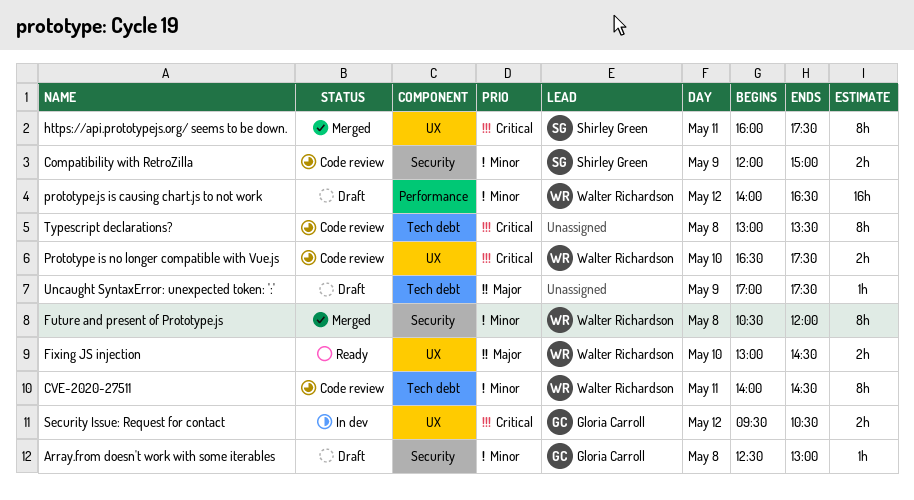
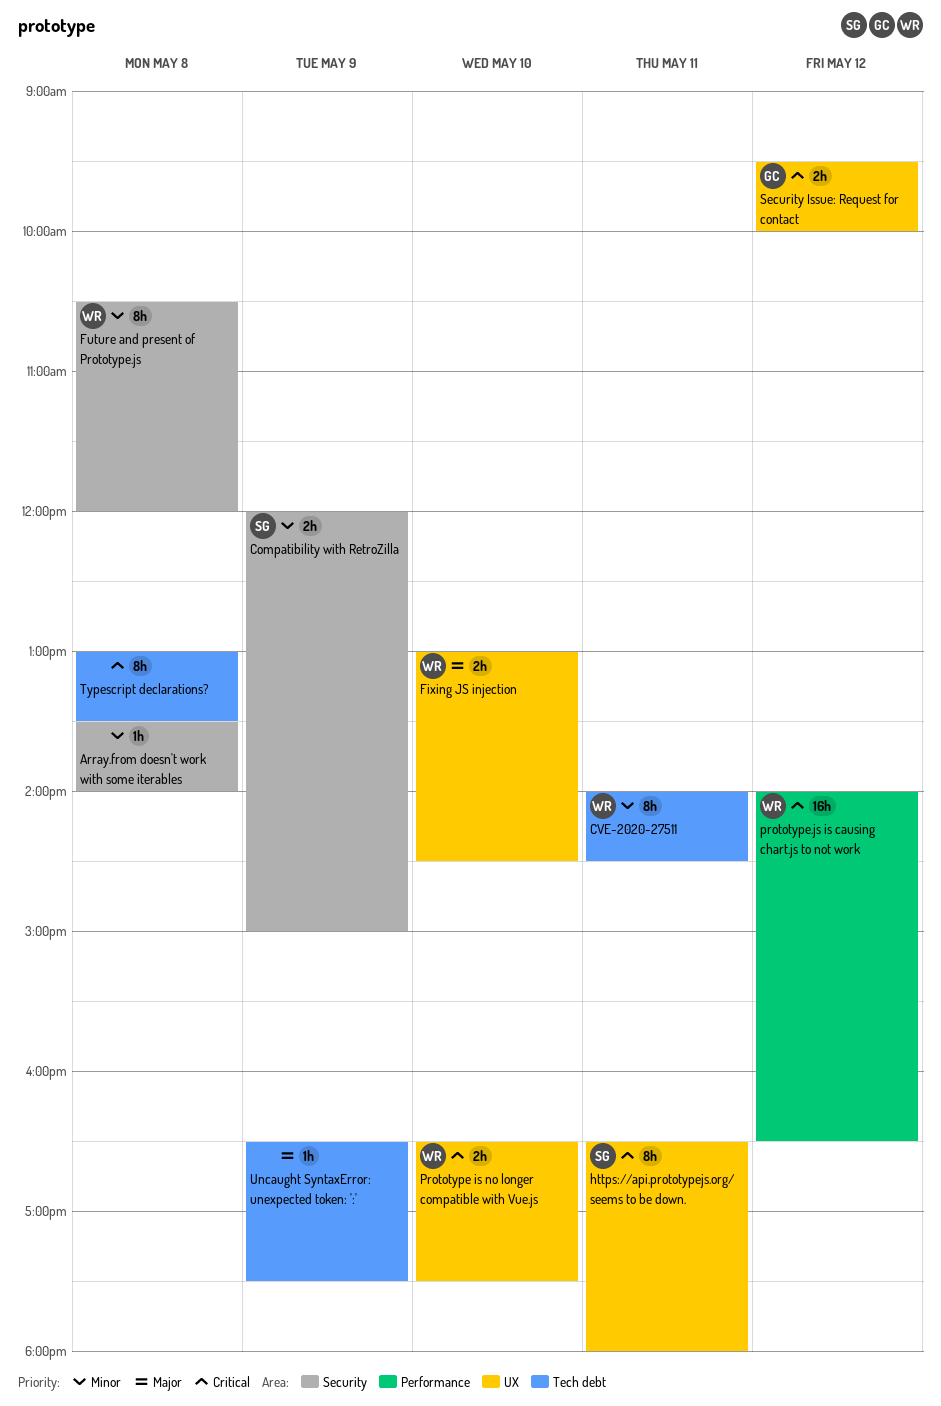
Array.from doesn't work with some iterables, owner: Gloria Carroll -> none
Array.from doesn't work with some iterables, begins: 12:30 -> 13:30
Array.from doesn't work with some iterables, ends: 13:00 -> 14:00
https://api.prototypejs.org/ seems to be down., begins: 16:00 -> 16:30
https://api.prototypejs.org/ seems to be down., ends: 17:30 -> 18:00
prototype.js is causing chart.js to not work, priority: Minor -> Critical
Security Issue: Request for contact, ends: 10:30 -> 10:00
Uncaught SyntaxError: unexpected token: ':', begins: 17:00 -> 16:30

